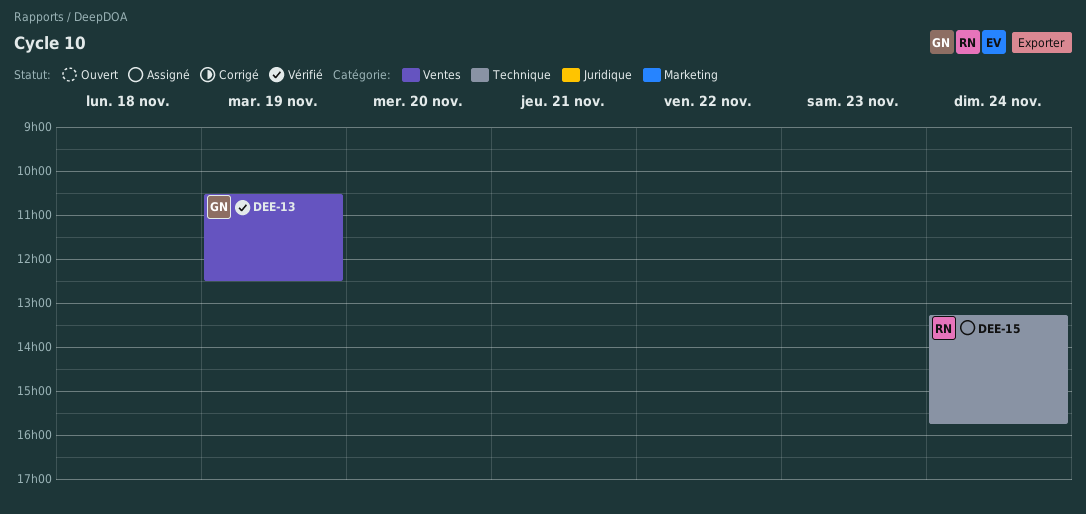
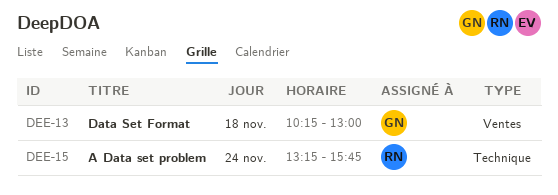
DEE-13, day: Nov 19 -> Nov 18
DEE-13, begins: 10:30 -> 10:15
DEE-13, ends: 12:30 -> 13:00

